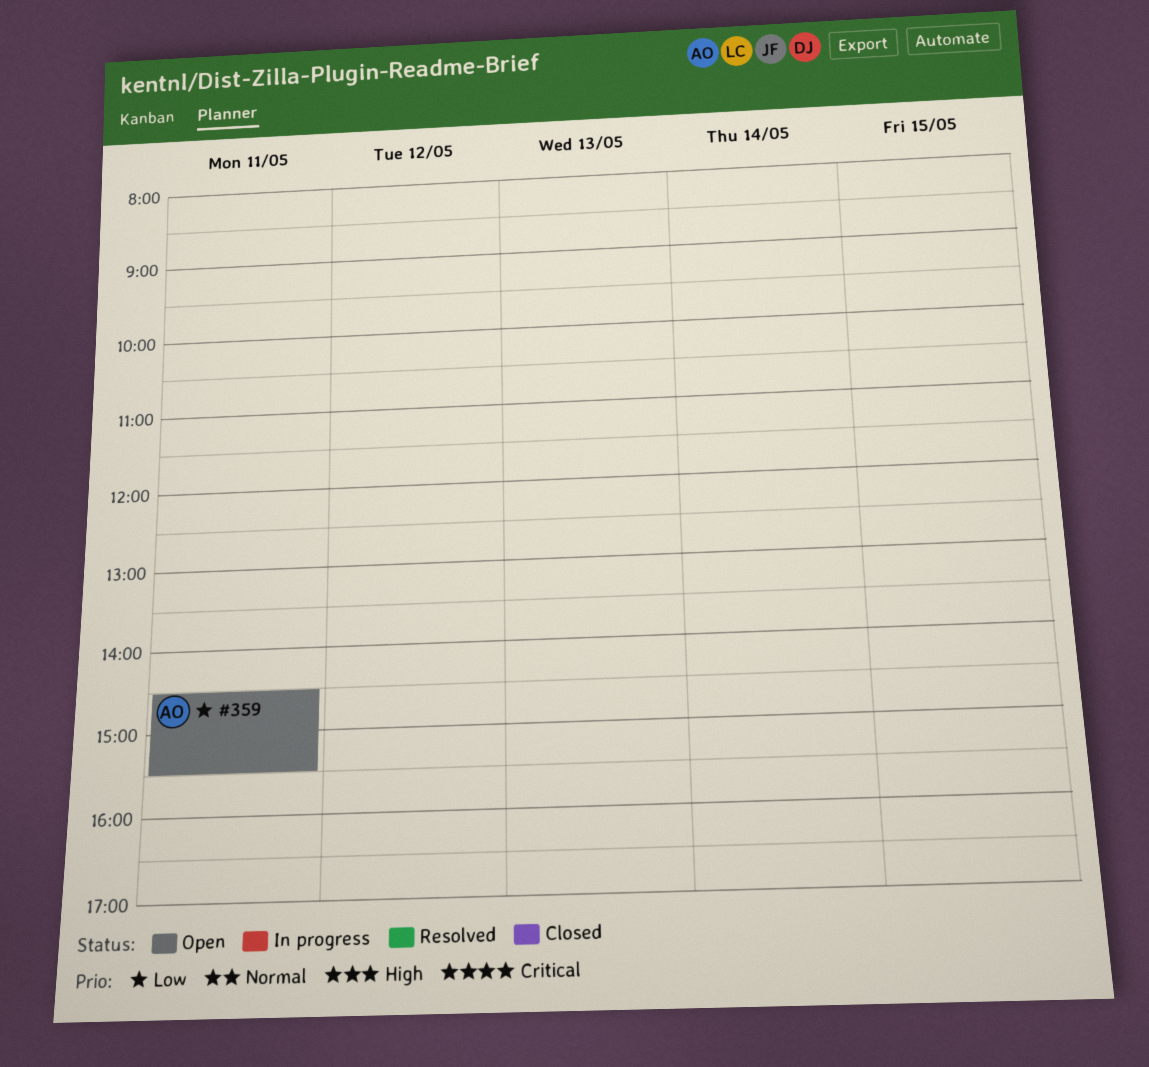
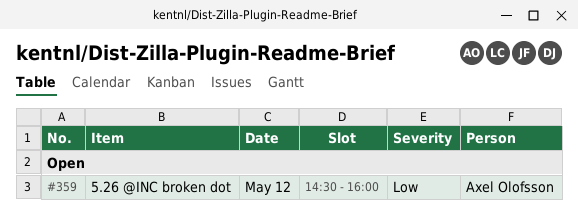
#359, day: May 11 -> May 12
#359, ends: 15:30 -> 16:00

